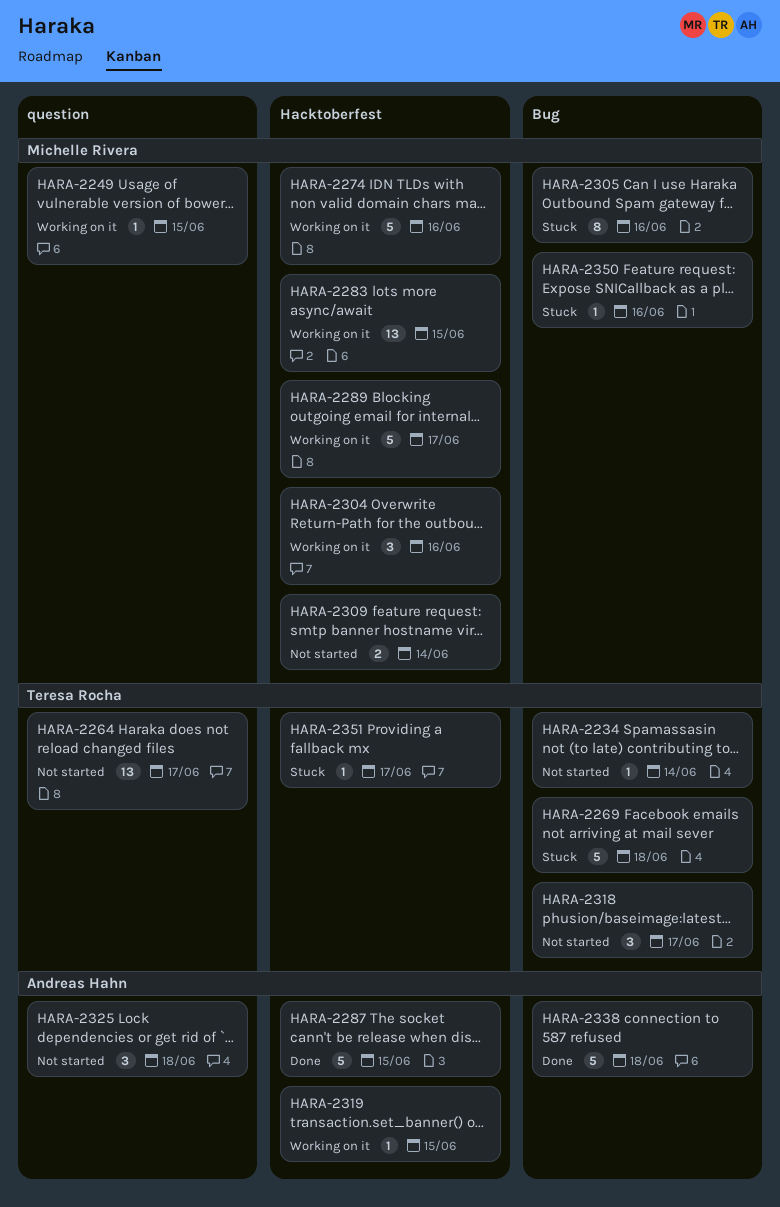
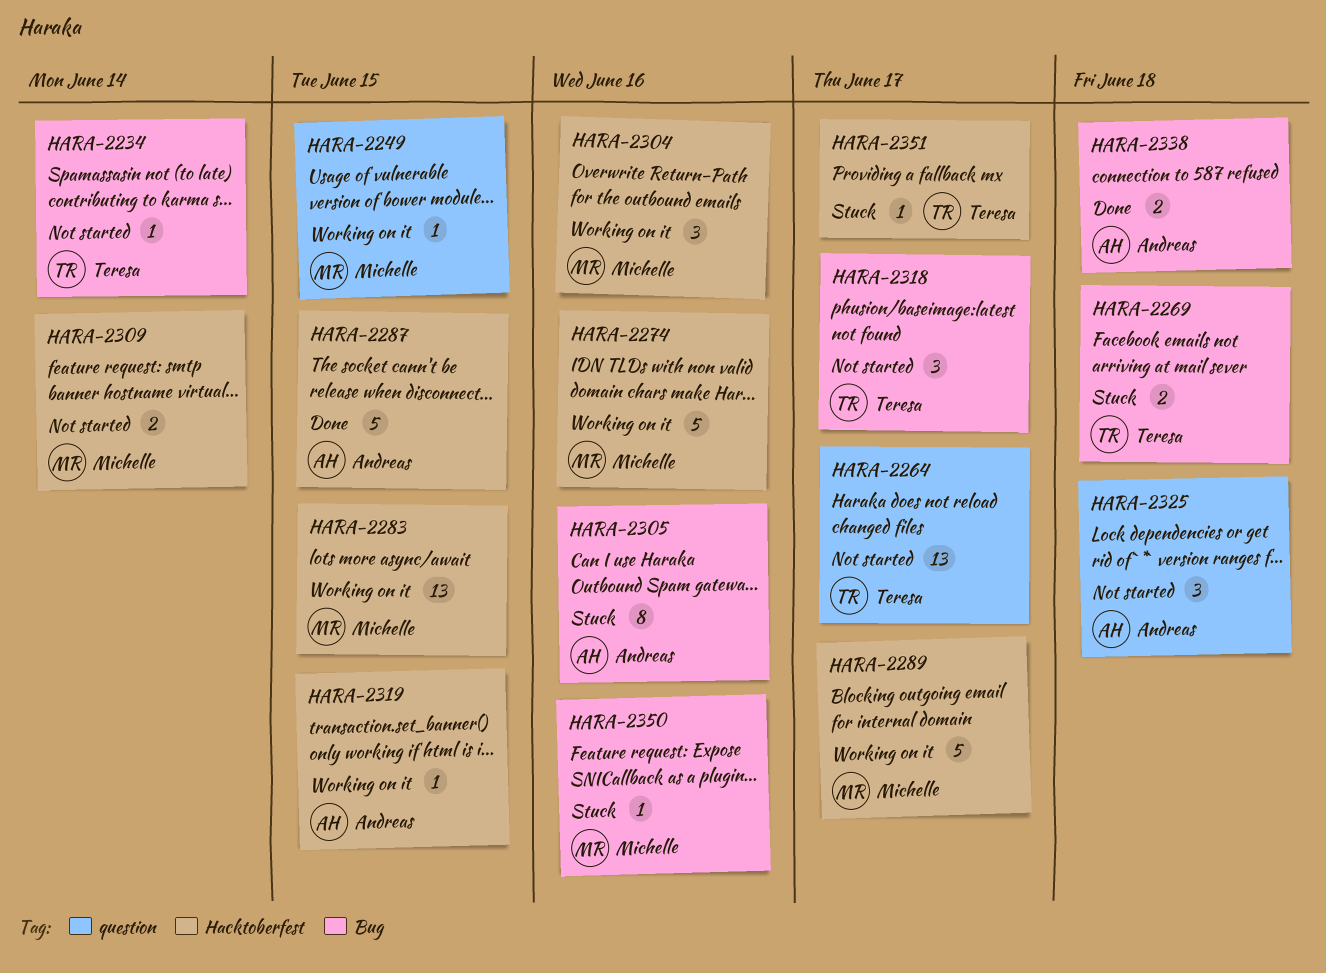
HARA-2269, estimate: 5 -> 2
HARA-2305, owner: Michelle Rivera -> Andreas Hahn
HARA-2338, estimate: 5 -> 2

